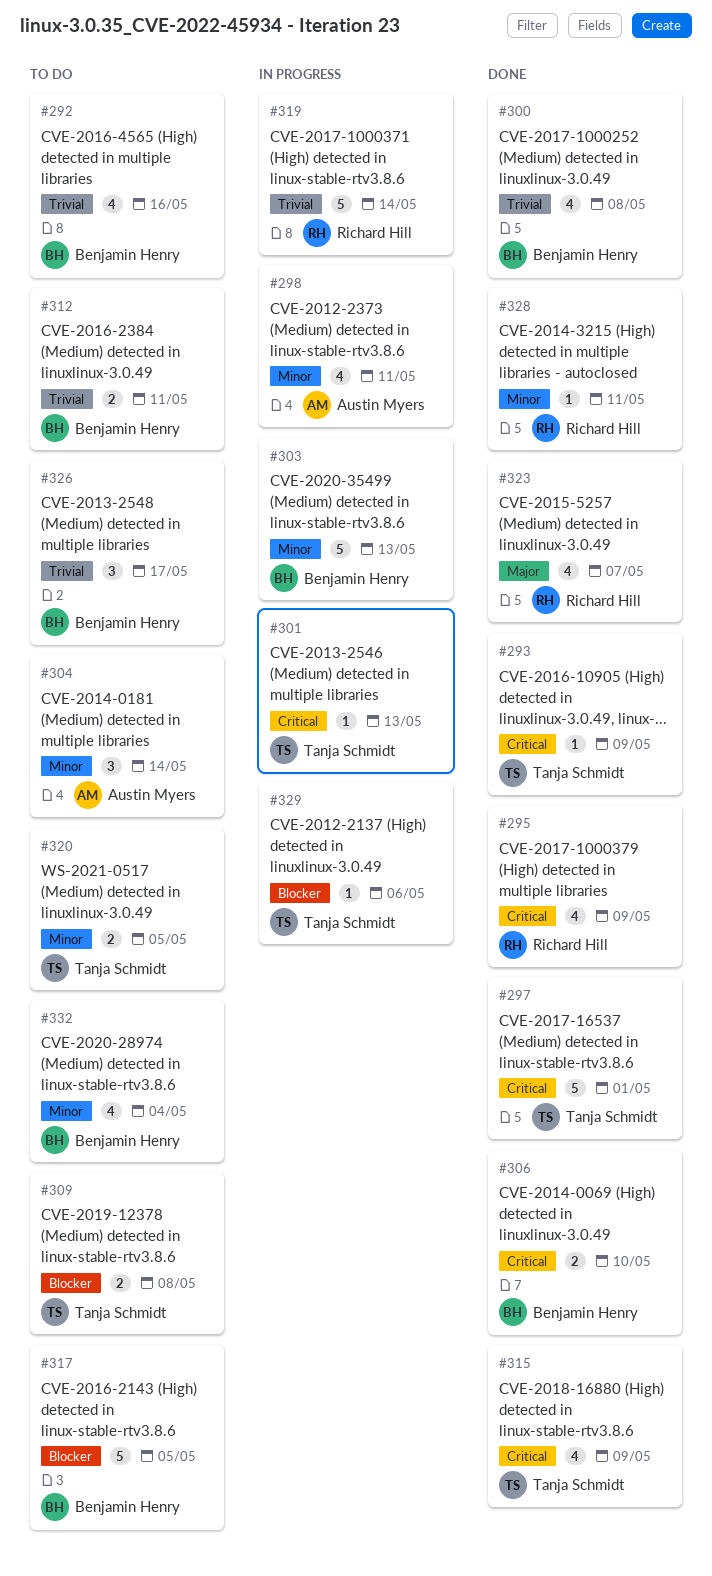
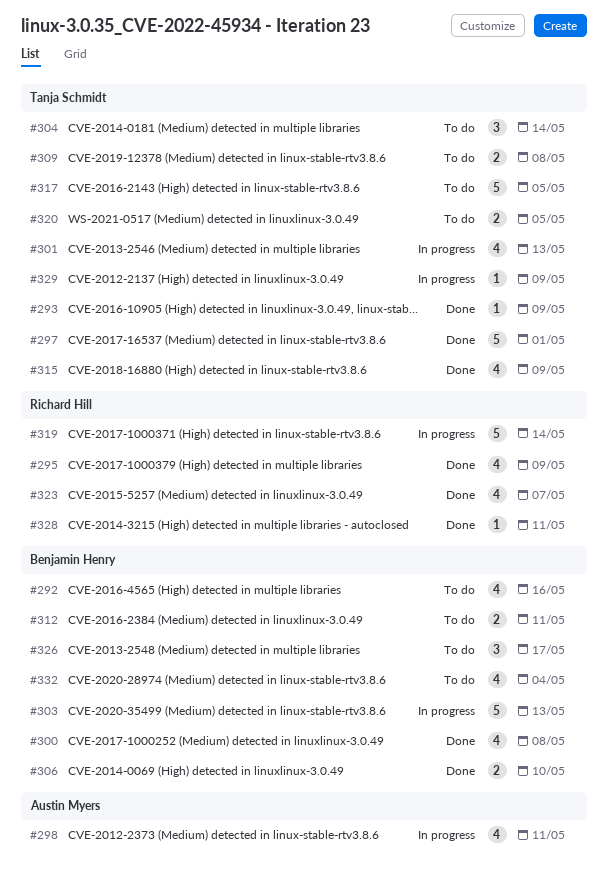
#301, estimate: 1 -> 4
#304, owner: Austin Myers -> Tanja Schmidt
#317, owner: Benjamin Henry -> Tanja Schmidt
#329, due: May 6 -> May 9

